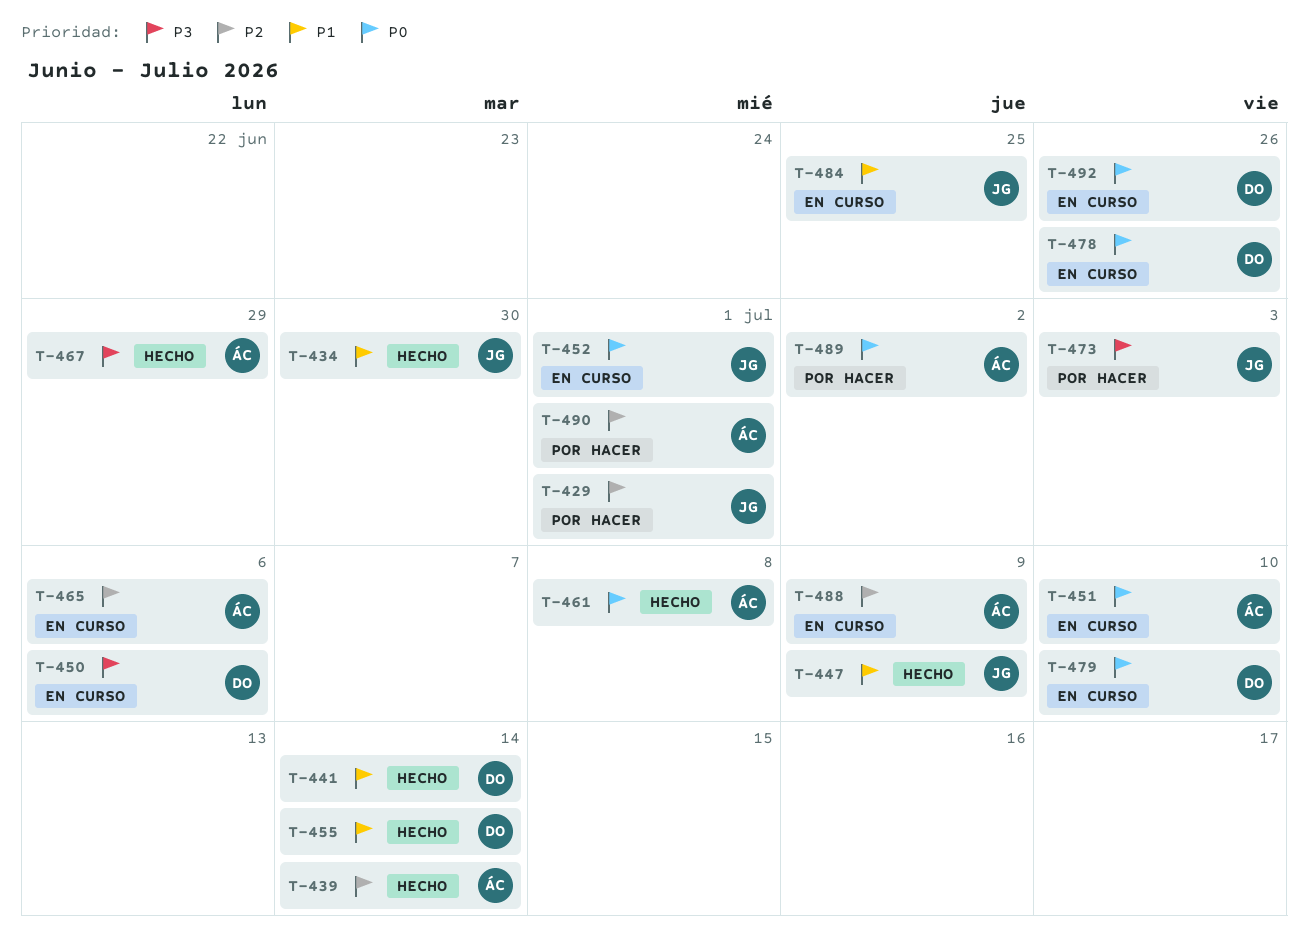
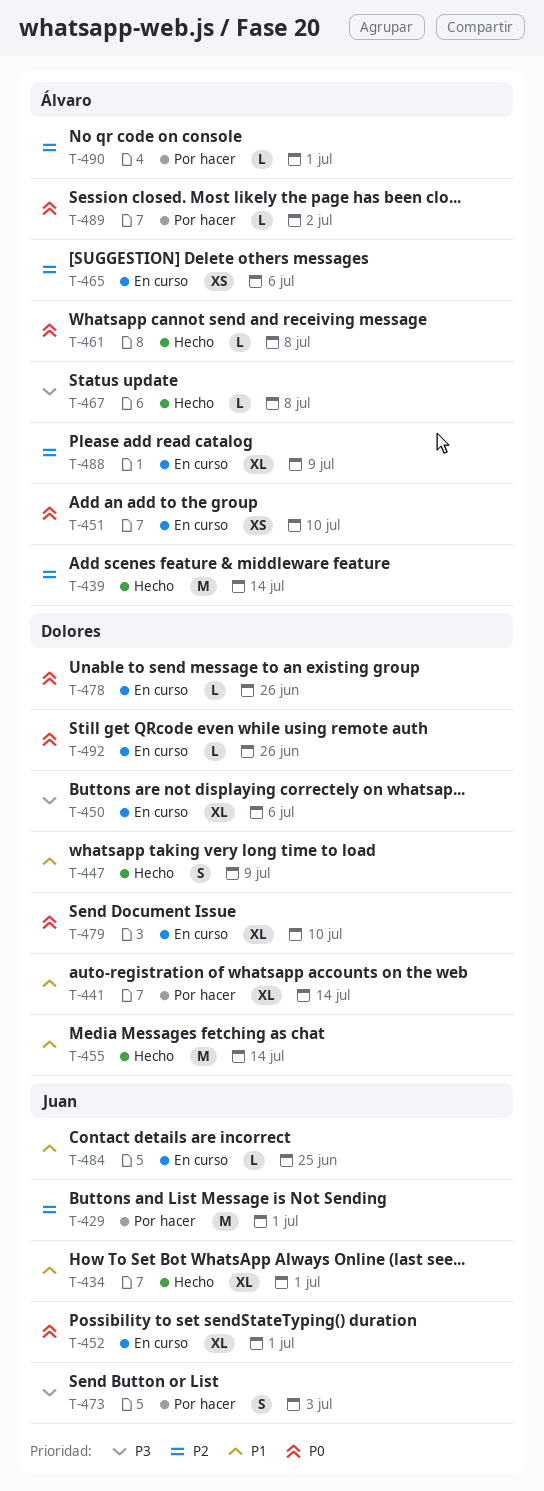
T-434, due: Jun 30 -> Jul 1
T-441, status: Hecho -> Por hacer
T-447, owner: Juan -> Dolores
T-467, due: Jun 29 -> Jul 8

